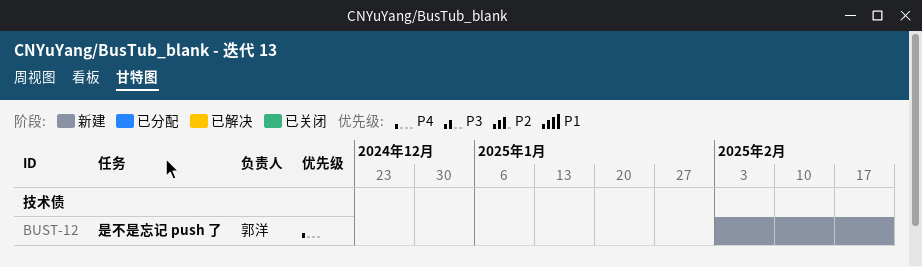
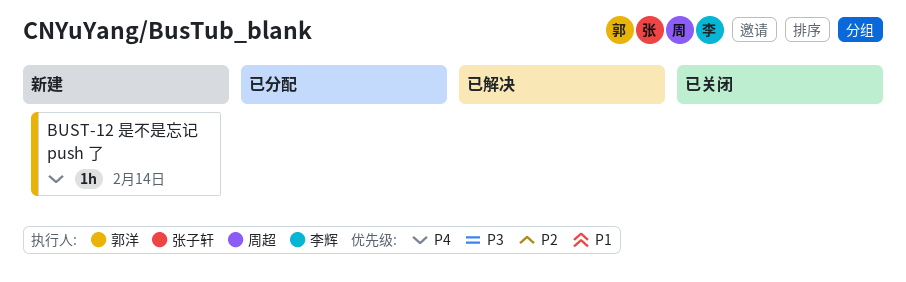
BUST-12, due: Feb 21 -> Feb 14

